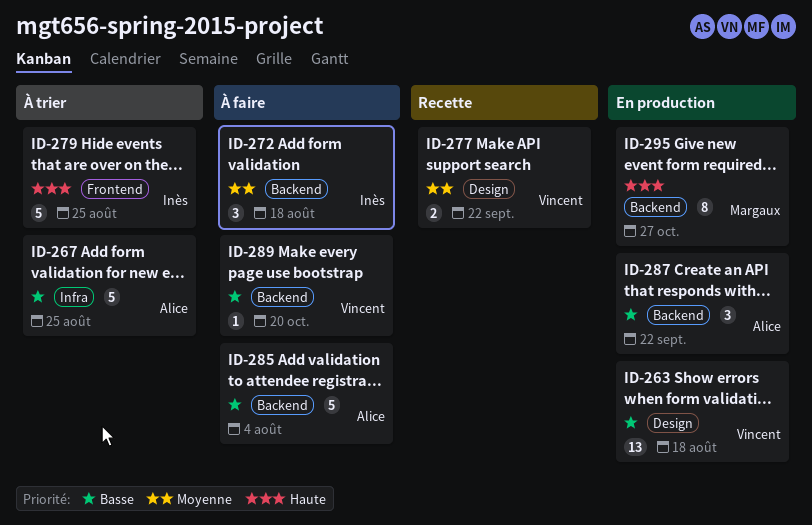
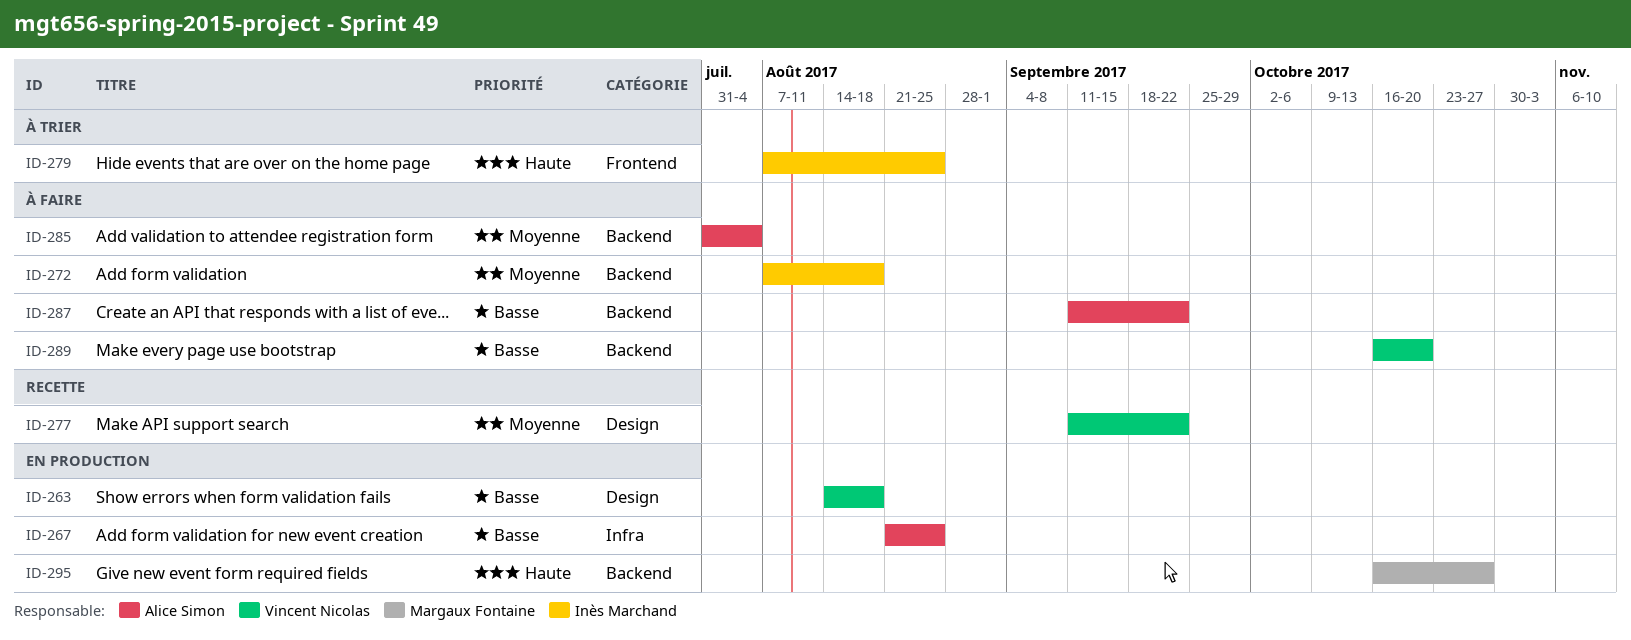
ID-267, status: À trier -> En production
ID-285, priority: Basse -> Moyenne
ID-287, status: En production -> À faire

